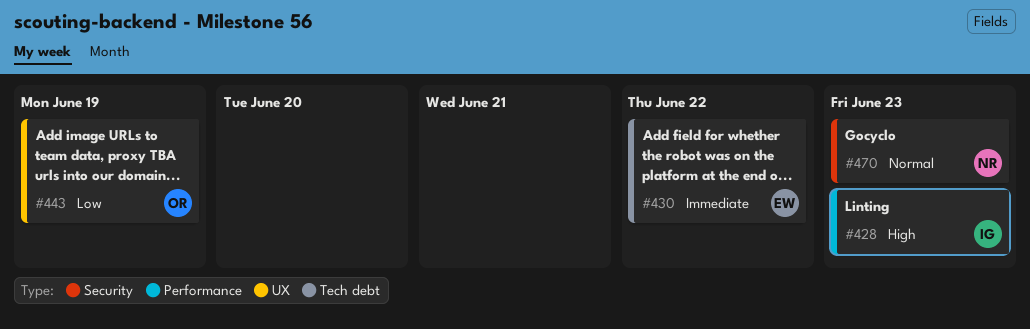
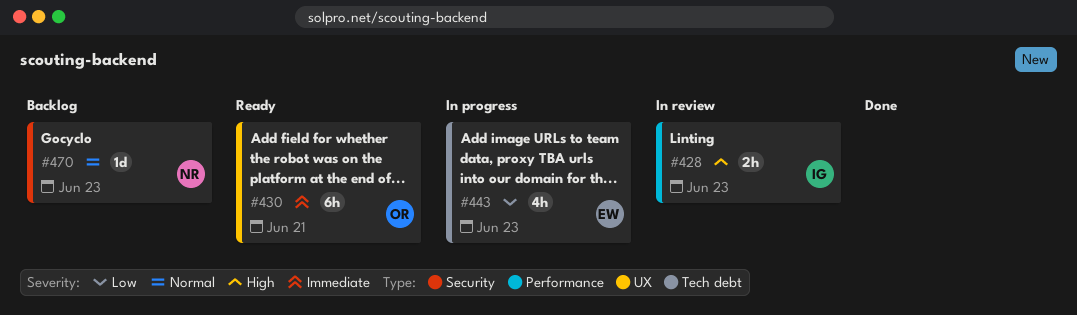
#430, owner: EW -> OR
#430, label: Tech debt -> UX
#430, due: Jun 22 -> Jun 21
#443, owner: OR -> EW
#443, label: UX -> Tech debt
#443, due: Jun 19 -> Jun 23

